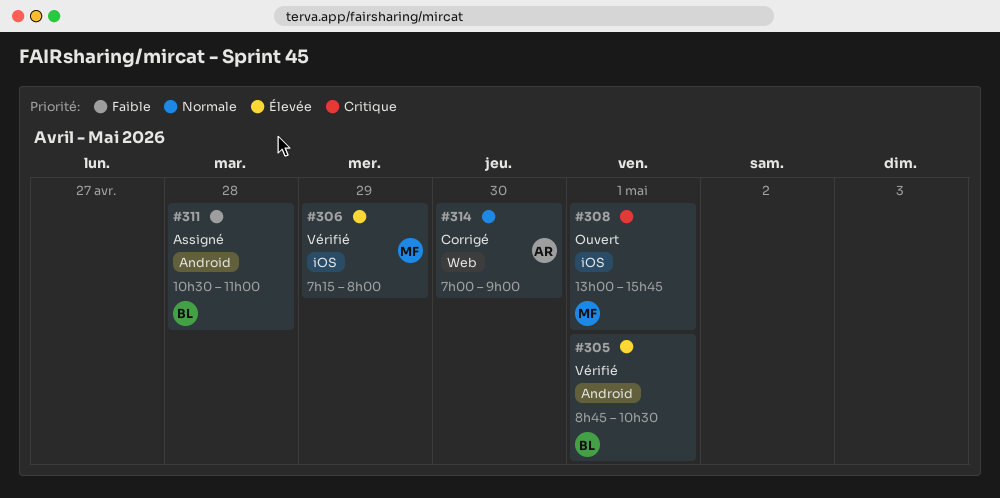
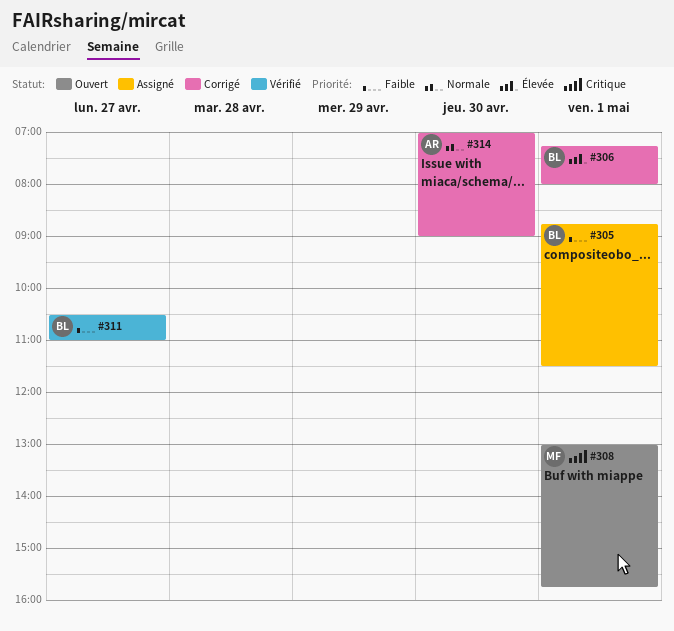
#305, status: Vérifié -> Assigné
#305, priority: Élevée -> Faible
#305, ends: 10:30 -> 11:30
#306, status: Vérifié -> Corrigé
#306, owner: MF -> BL
#306, day: Apr 29 -> May 1
#311, status: Assigné -> Vérifié
#311, day: Apr 28 -> Apr 27

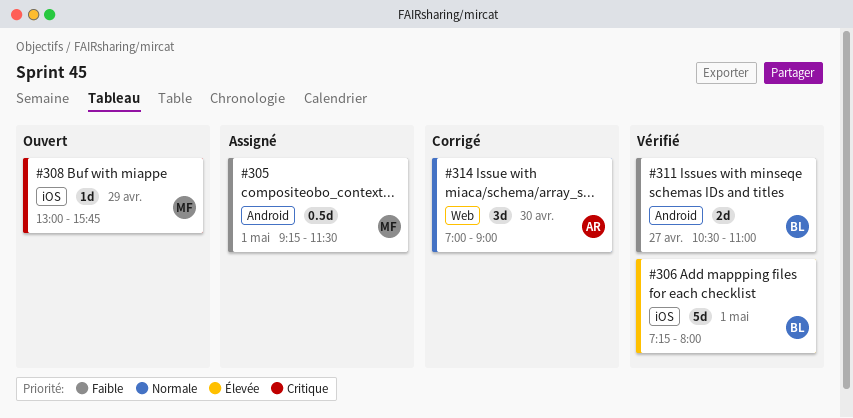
#305, owner: BL -> MF
#305, begins: 08:45 -> 09:15
#306, status: Corrigé -> Vérifié
#308, day: May 1 -> Apr 29

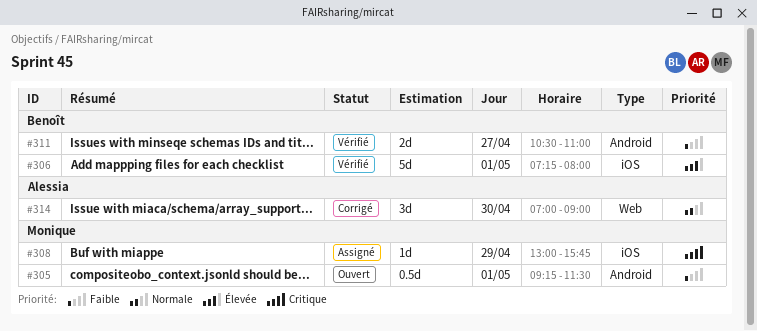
#305, status: Assigné -> Ouvert
#308, status: Ouvert -> Assigné

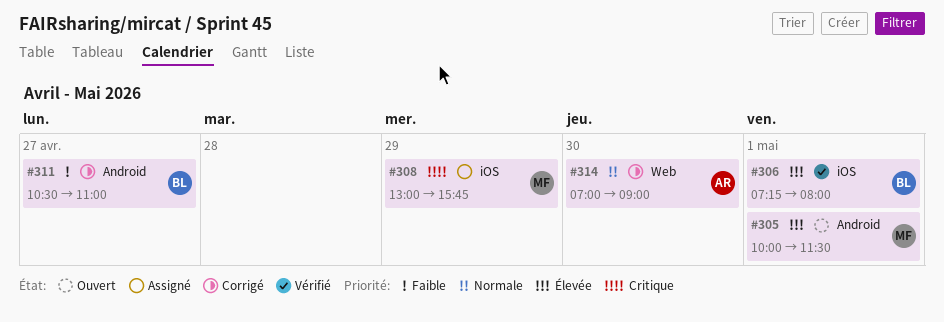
#305, priority: Faible -> Élevée
#305, begins: 09:15 -> 10:00
#311, status: Vérifié -> Corrigé

